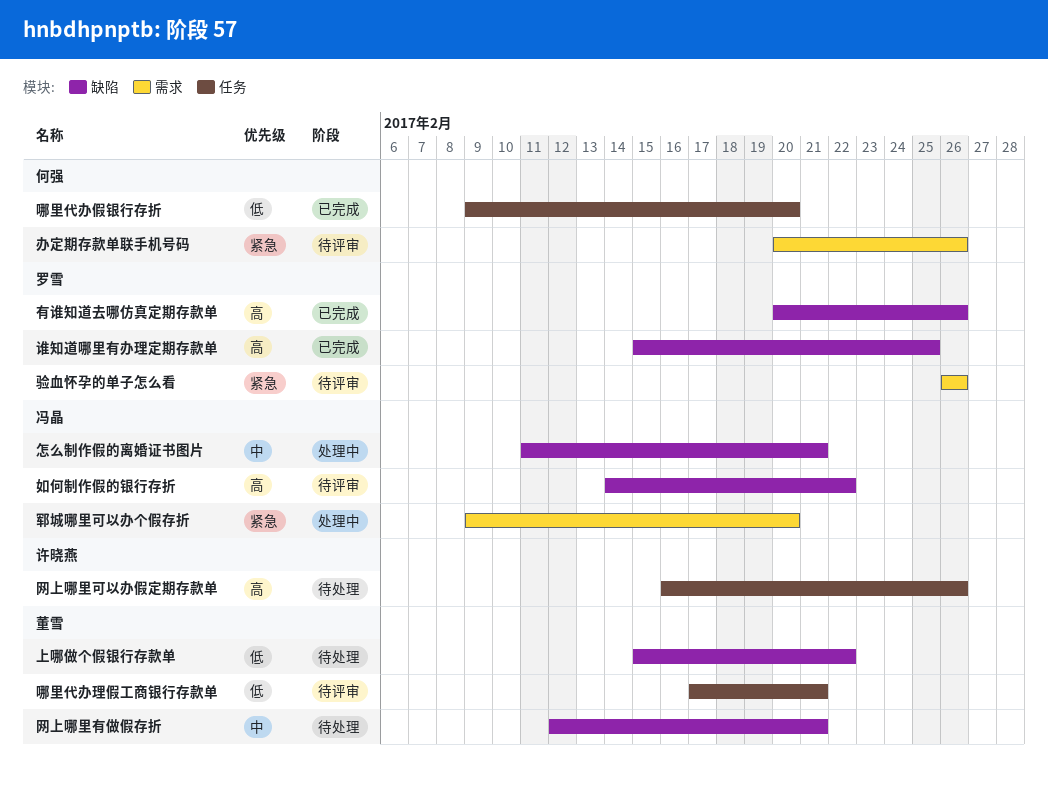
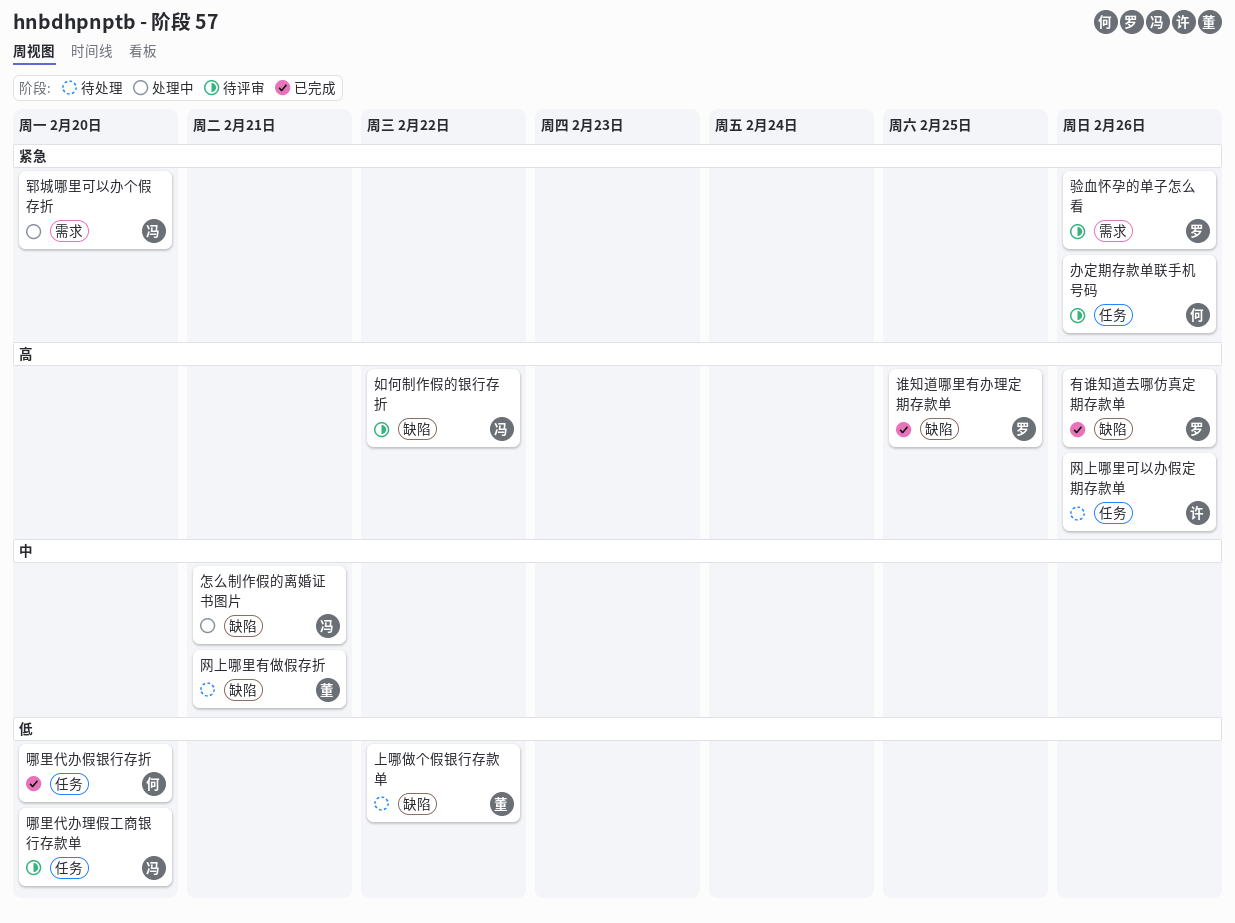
办定期存款单联手机号码, label: 需求 -> 任务
哪里代办理假工商银行存款单, owner: 董雪 -> 冯晶
哪里代办理假工商银行存款单, due: Feb 21 -> Feb 20

